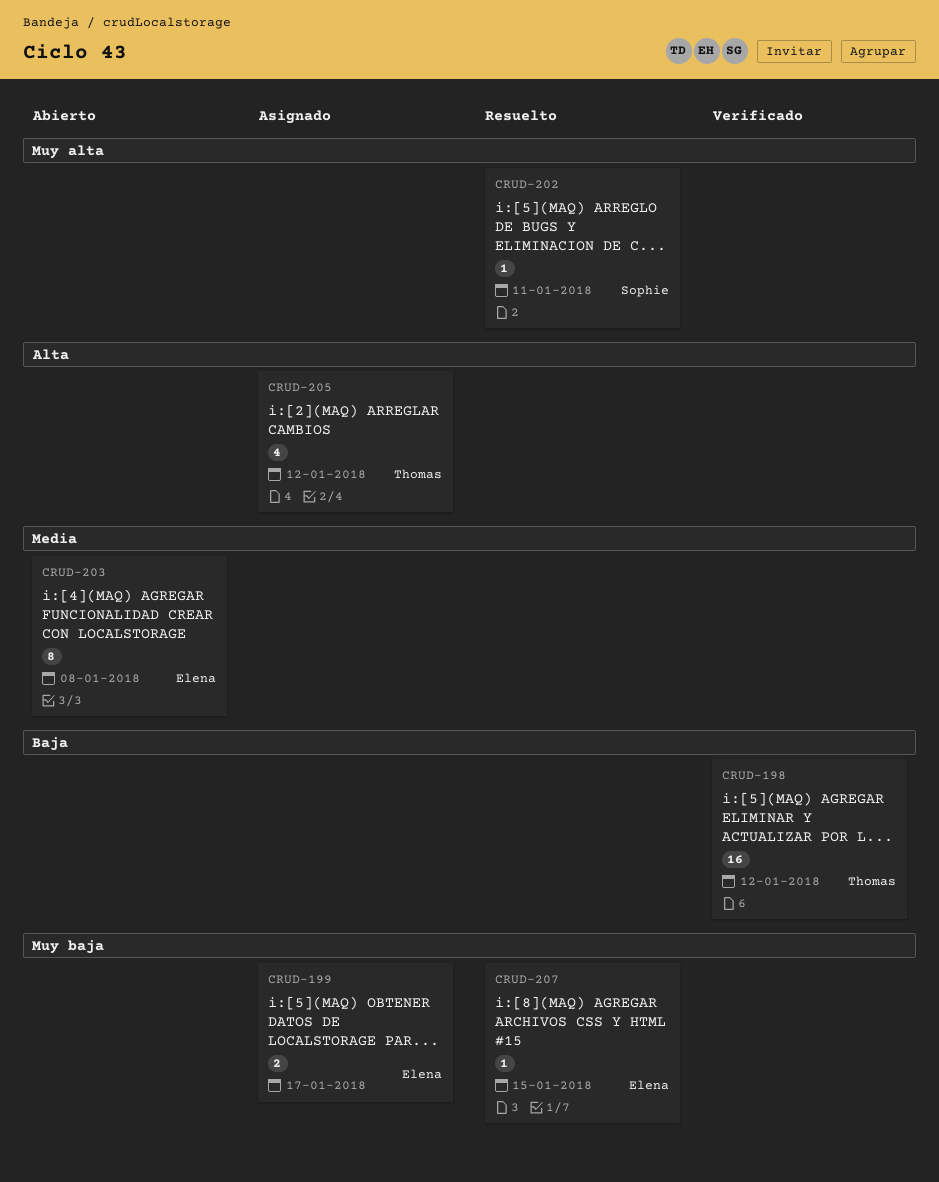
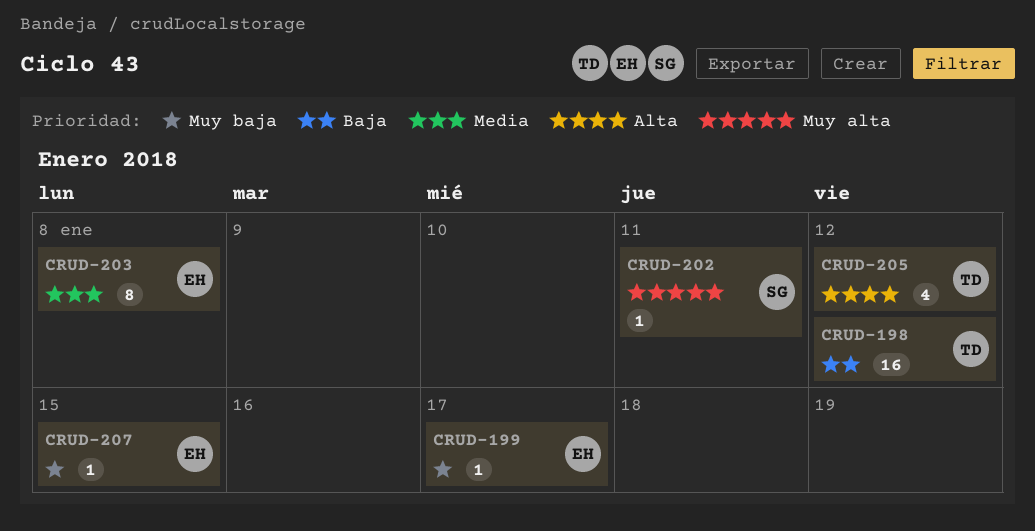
CRUD-199, estimate: 2 -> 1

